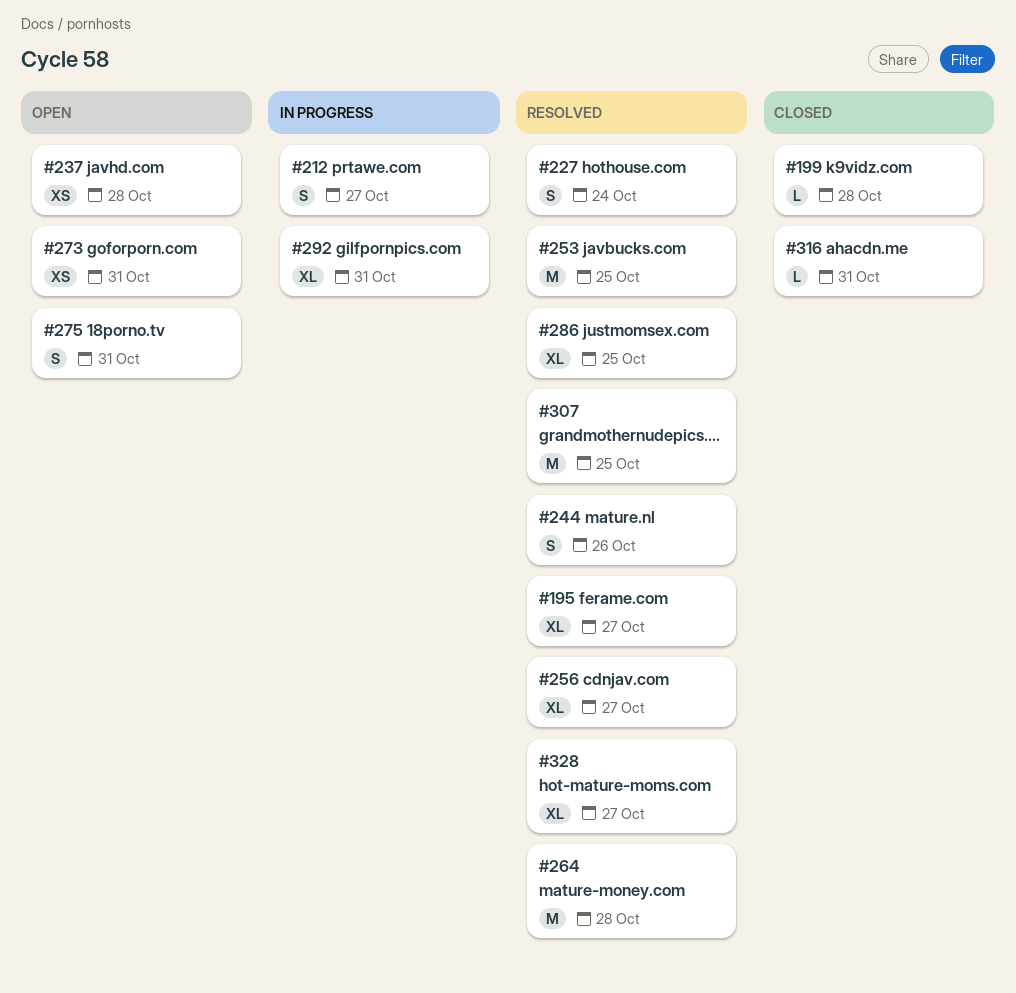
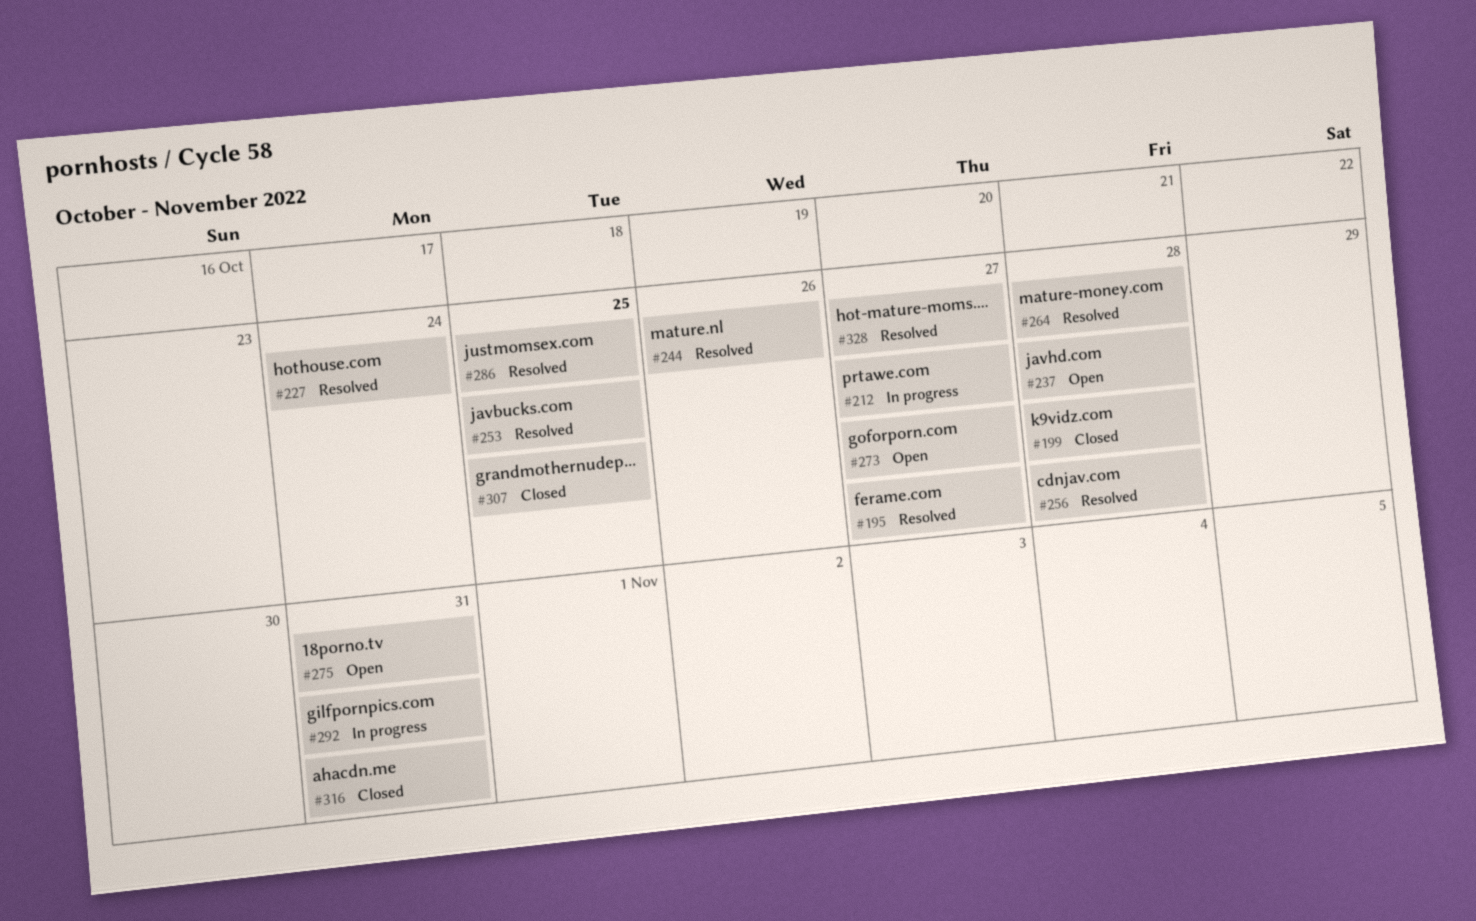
#256, due: Oct 27 -> Oct 28
#273, due: Oct 31 -> Oct 27
#307, status: Resolved -> Closed

